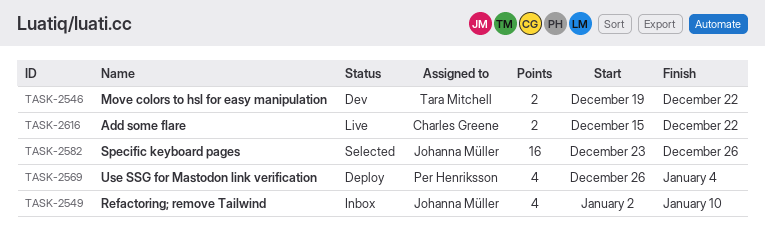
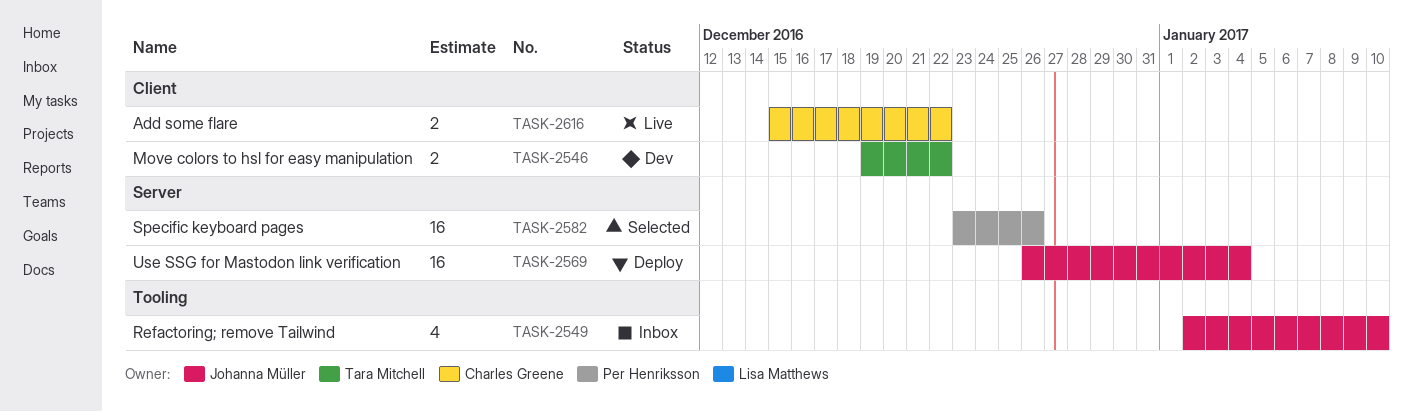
TASK-2569, owner: Per Henriksson -> Johanna Müller
TASK-2569, estimate: 4 -> 16
TASK-2582, owner: Johanna Müller -> Per Henriksson

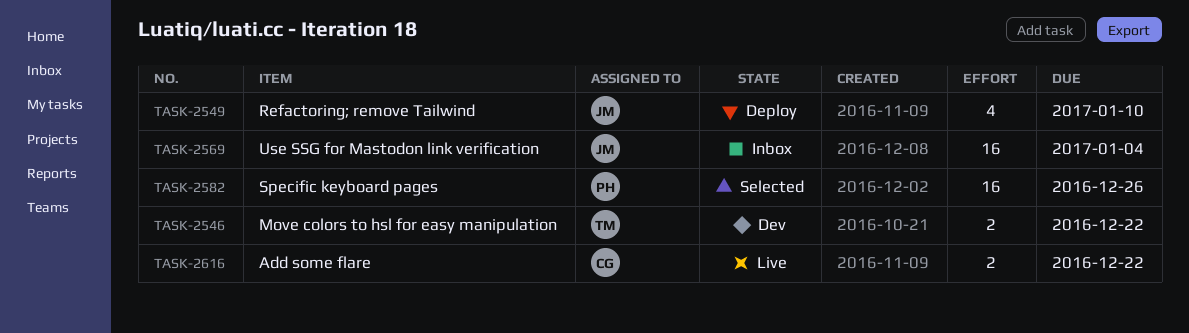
TASK-2549, status: Inbox -> Deploy
TASK-2569, status: Deploy -> Inbox

